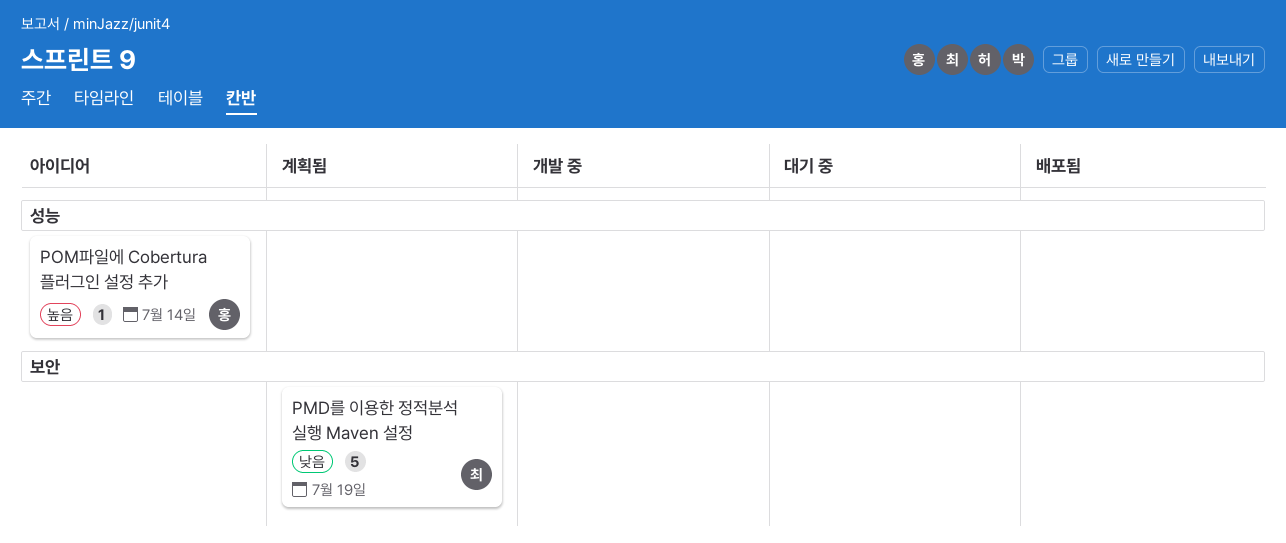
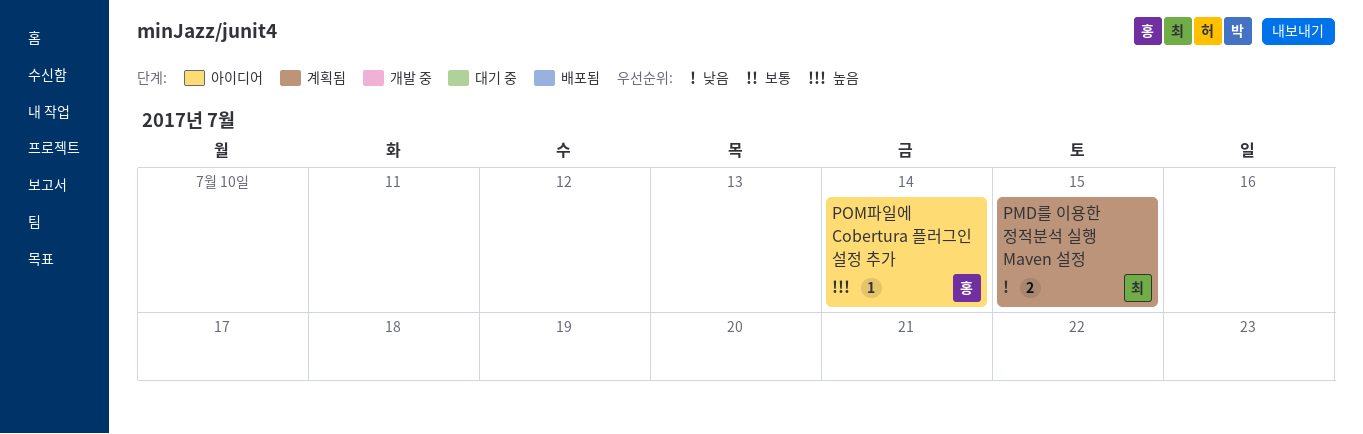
PMD를 이용한 정적분석 실행 Maven 설정, estimate: 5 -> 2
PMD를 이용한 정적분석 실행 Maven 설정, due: Jul 19 -> Jul 15

